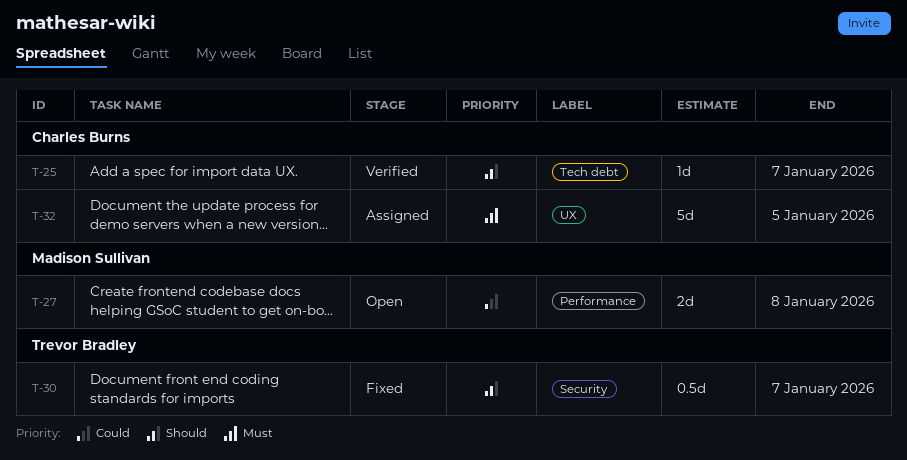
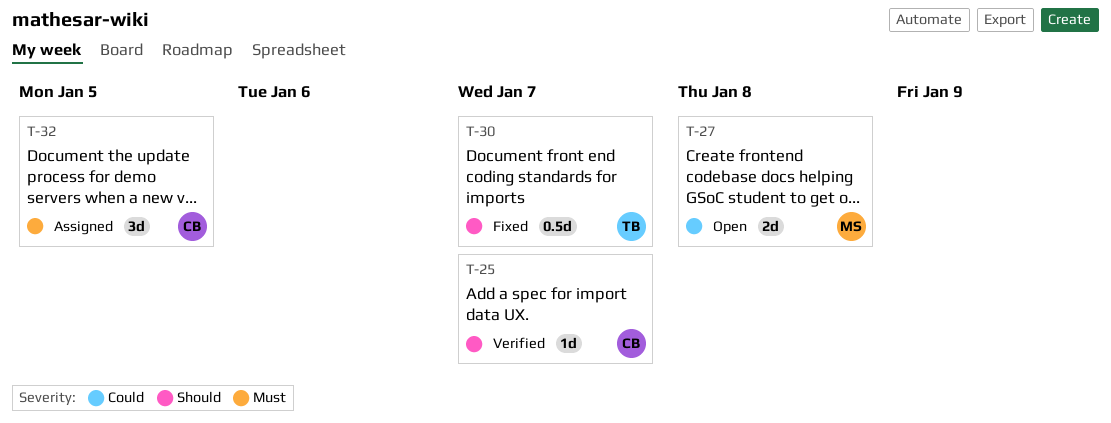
T-32, estimate: 5d -> 3d

